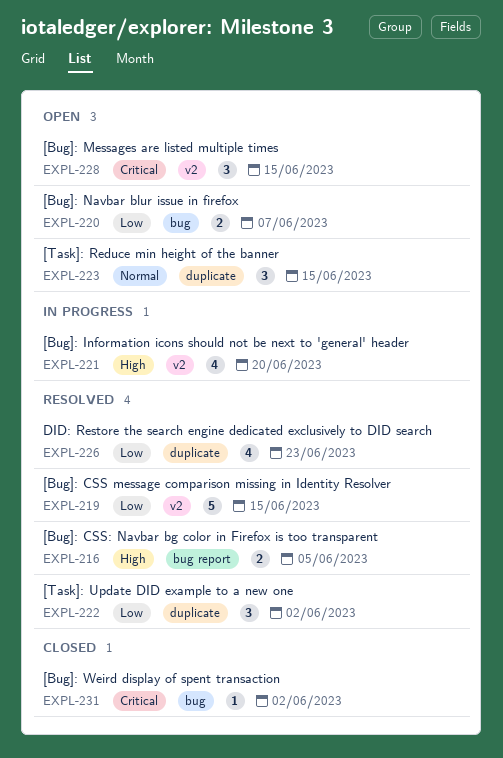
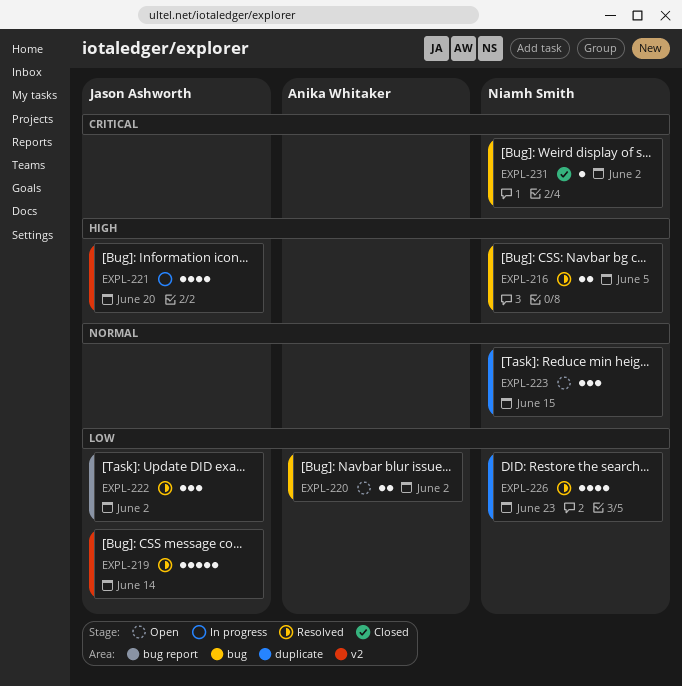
EXPL-216, label: bug report -> bug
EXPL-219, due: Jun 15 -> Jun 14
EXPL-220, due: Jun 7 -> Jun 2
EXPL-222, label: duplicate -> bug report
EXPL-228: present -> none

